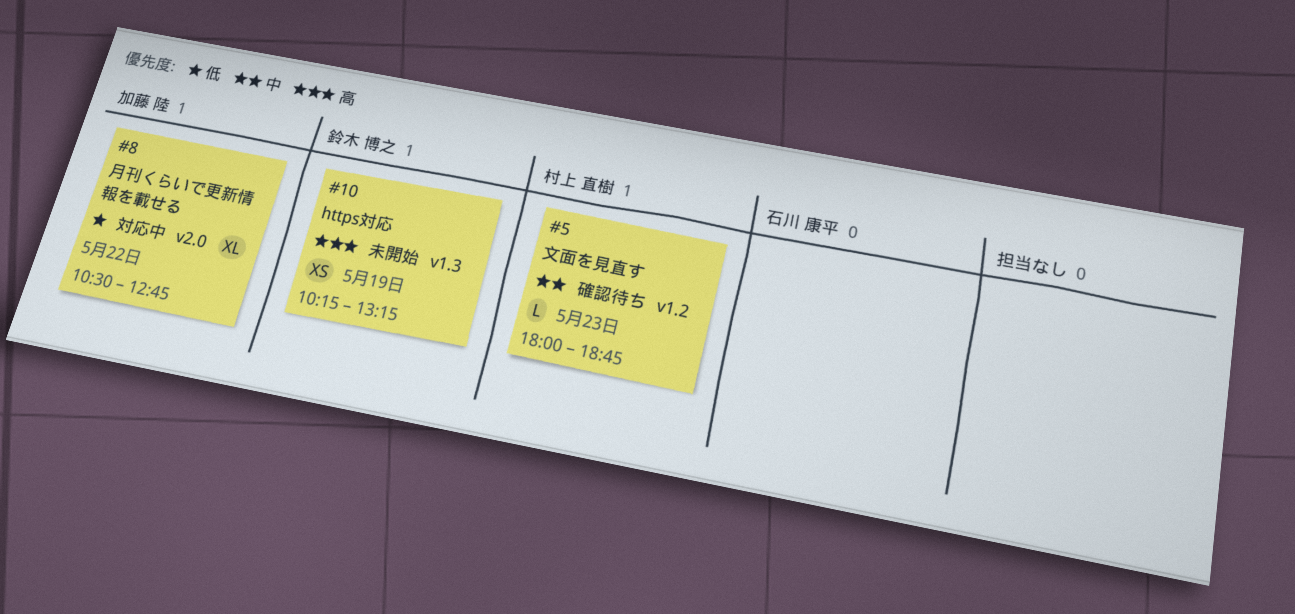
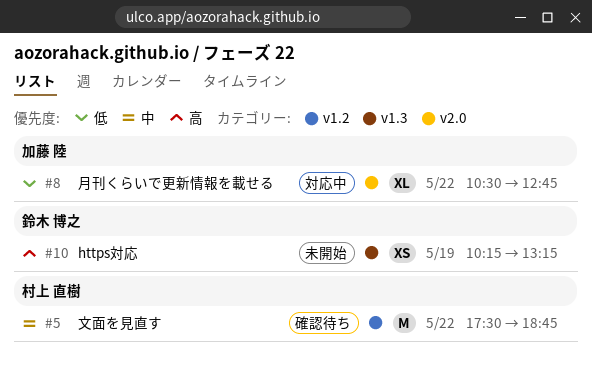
#5, estimate: L -> M
#5, day: May 23 -> May 22
#5, begins: 18:00 -> 17:30

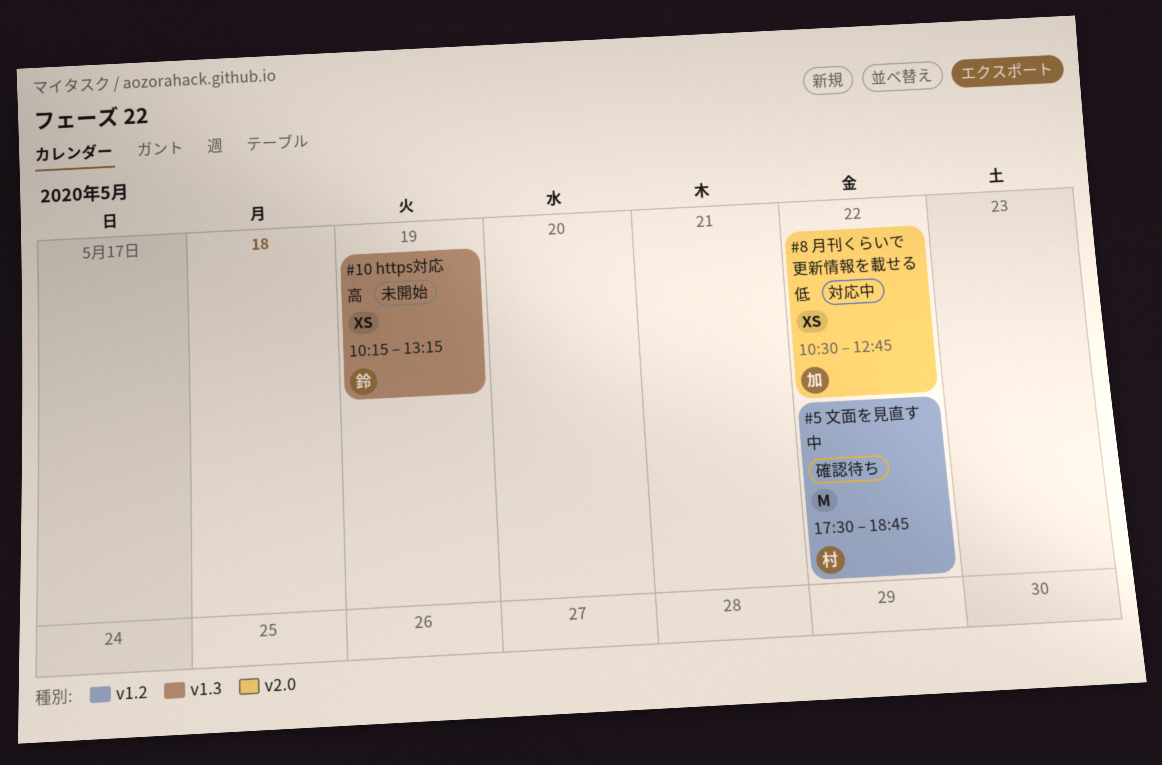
#8, estimate: XL -> XS

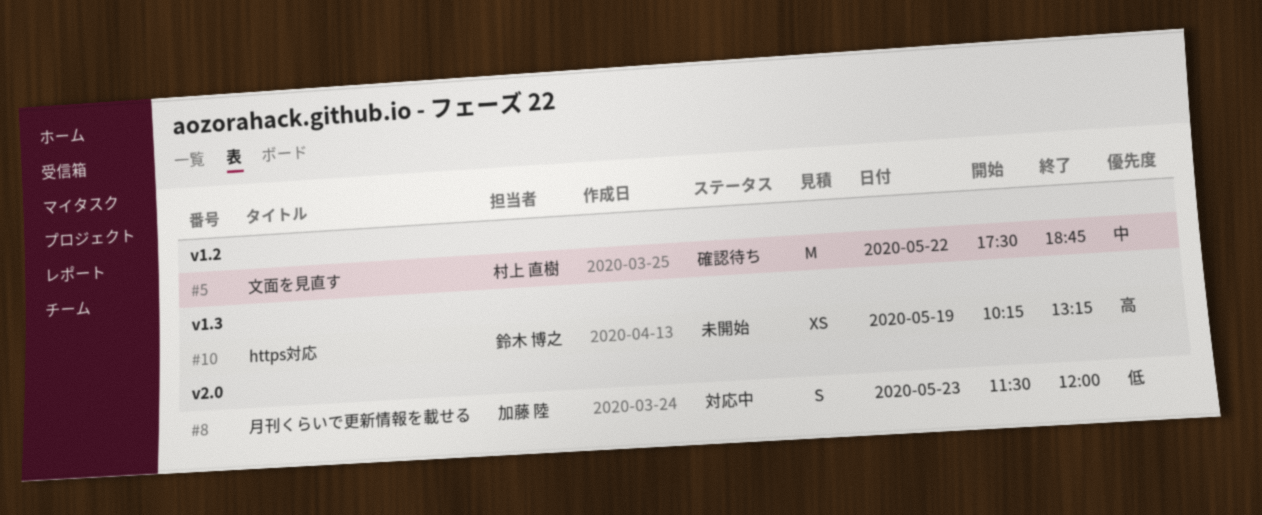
#8, estimate: XS -> S
#8, day: May 22 -> May 23
#8, begins: 10:30 -> 11:30
#8, ends: 12:45 -> 12:00

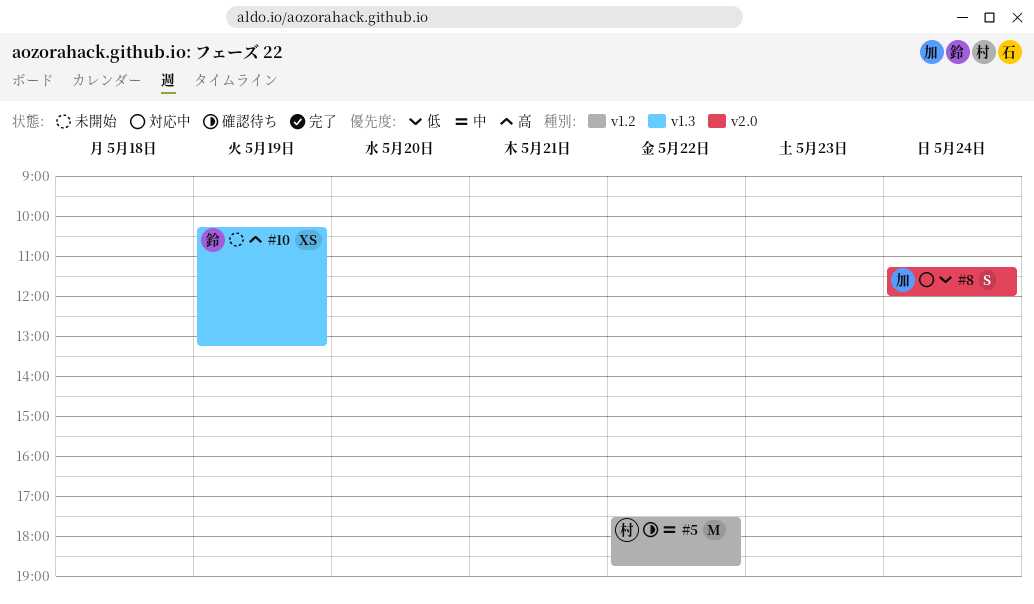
#8, day: May 23 -> May 24
#8, begins: 11:30 -> 11:15

